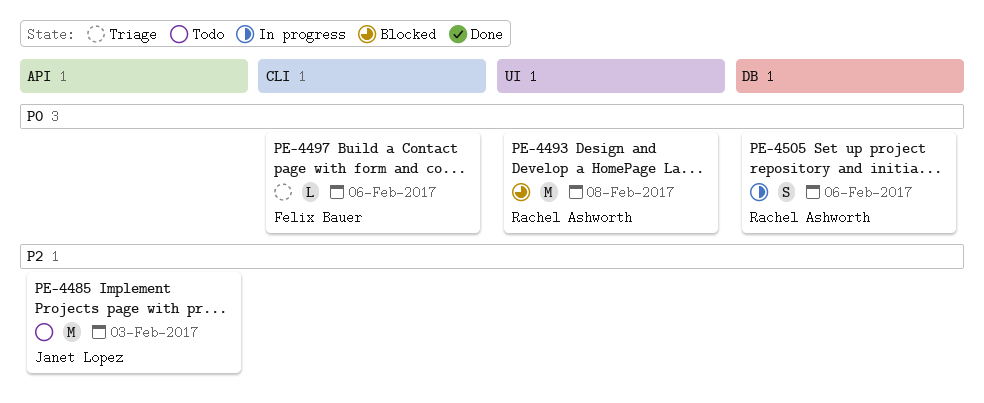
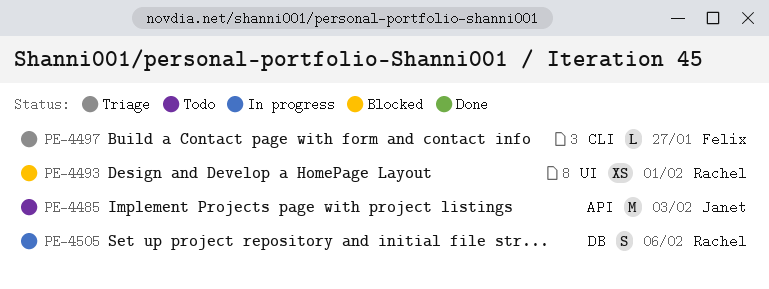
PE-4493, estimate: M -> XS
PE-4493, due: Feb 8 -> Feb 1
PE-4497, due: Feb 6 -> Jan 27

